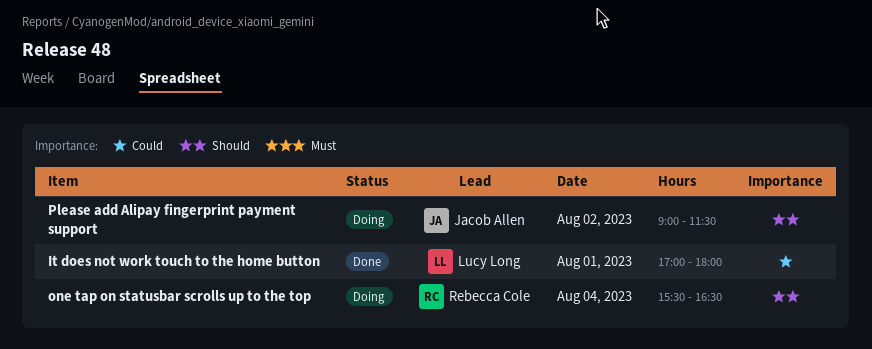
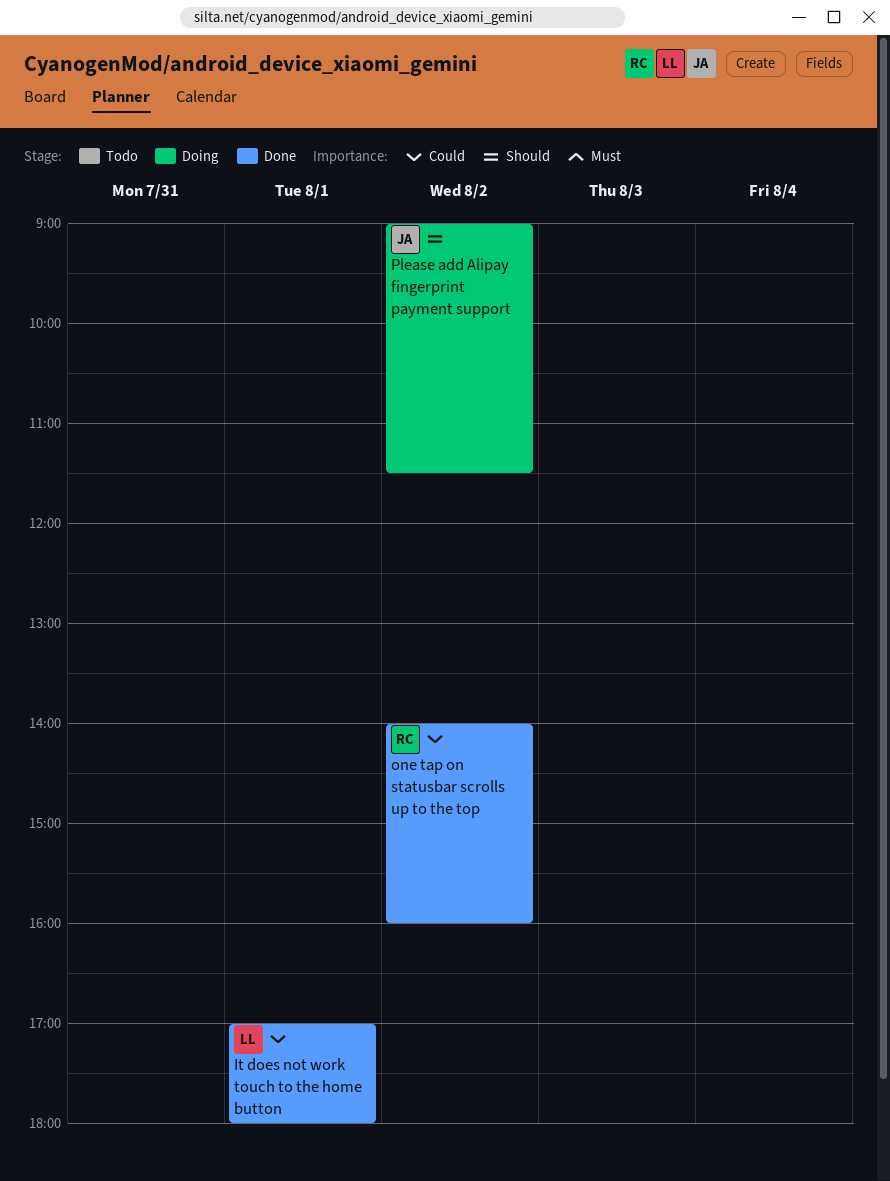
one tap on statusbar scrolls up to the top, status: Doing -> Done
one tap on statusbar scrolls up to the top, priority: Should -> Could
one tap on statusbar scrolls up to the top, day: Aug 4 -> Aug 2
one tap on statusbar scrolls up to the top, begins: 15:30 -> 14:00
one tap on statusbar scrolls up to the top, ends: 16:30 -> 16:00

